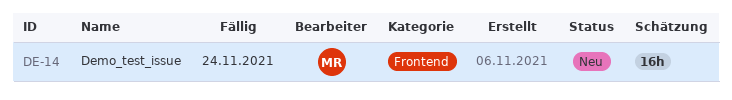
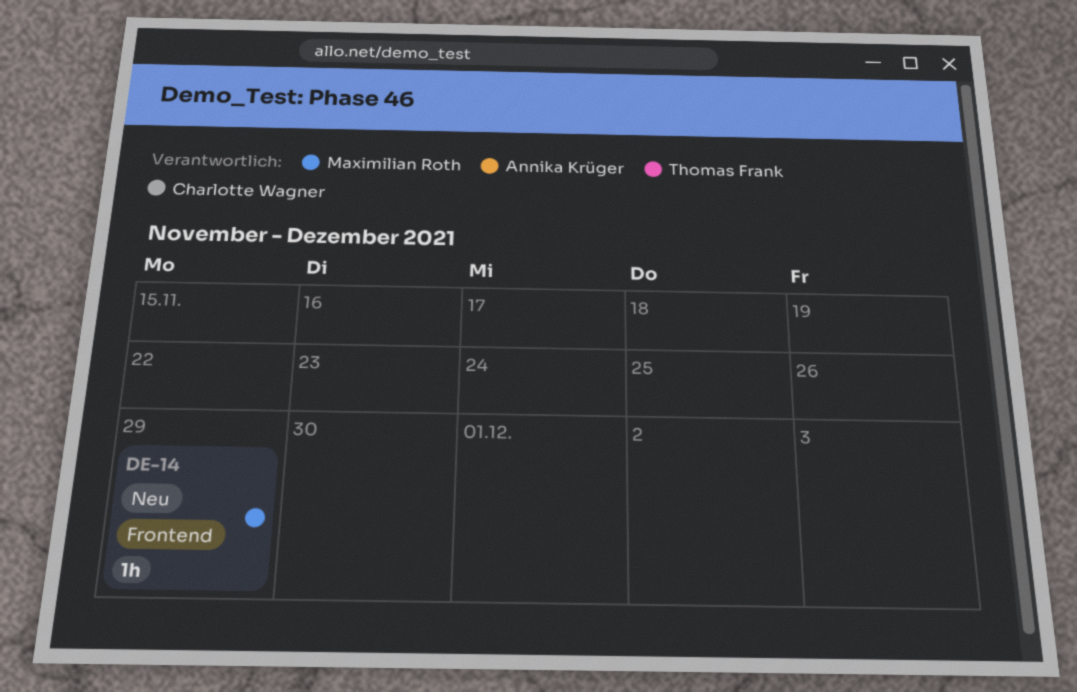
DE-14, estimate: 16h -> 1h
DE-14, due: Nov 24 -> Nov 29

